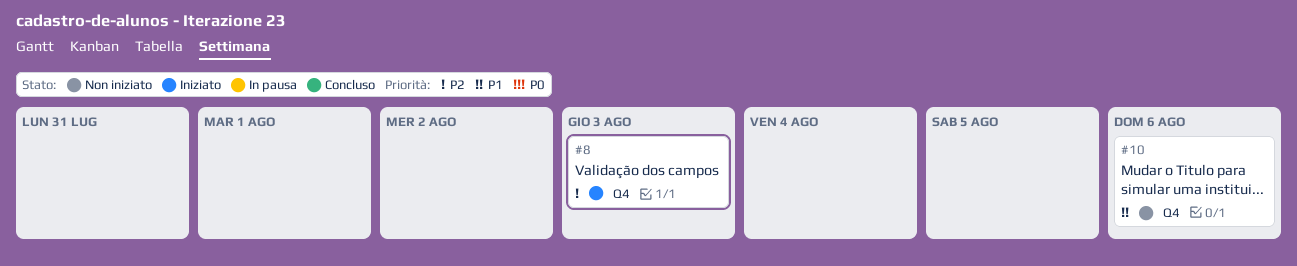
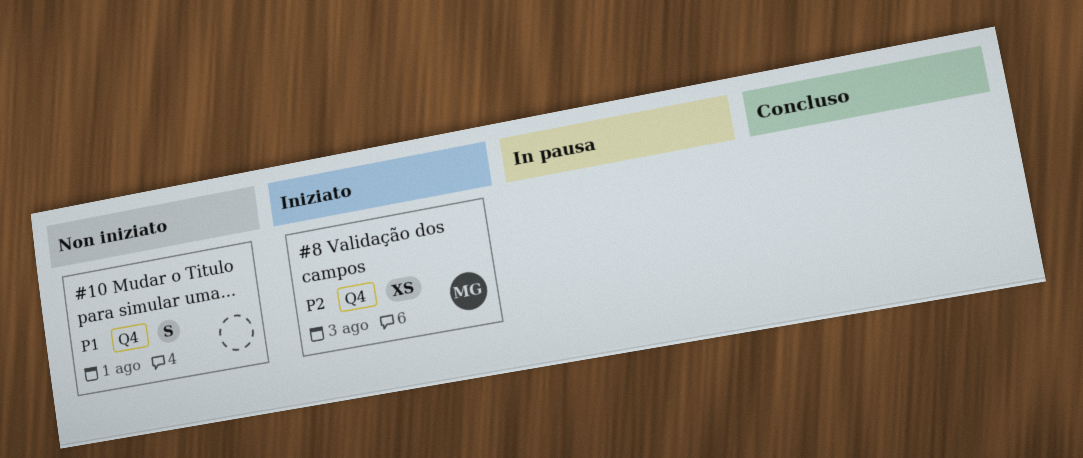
#10, due: Aug 6 -> Aug 1

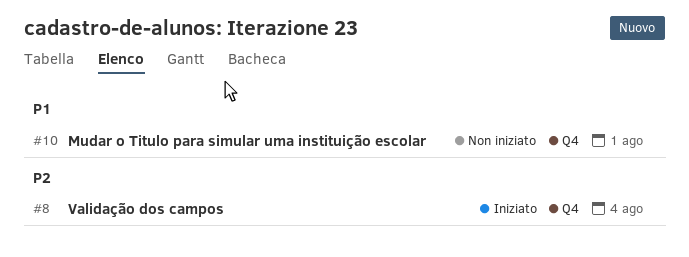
#8, due: Aug 3 -> Aug 4

